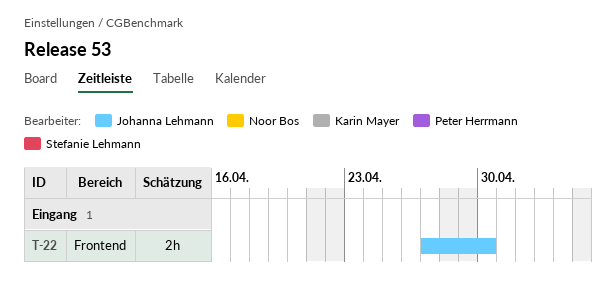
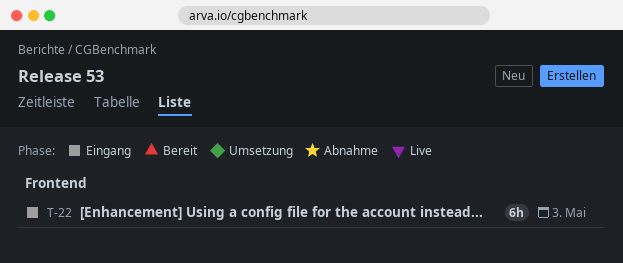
T-22, estimate: 2h -> 6h
T-22, due: Apr 30 -> May 3

